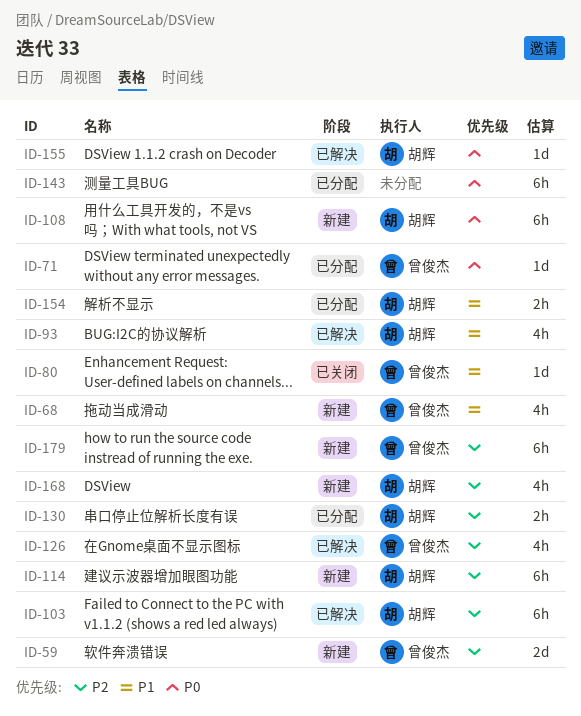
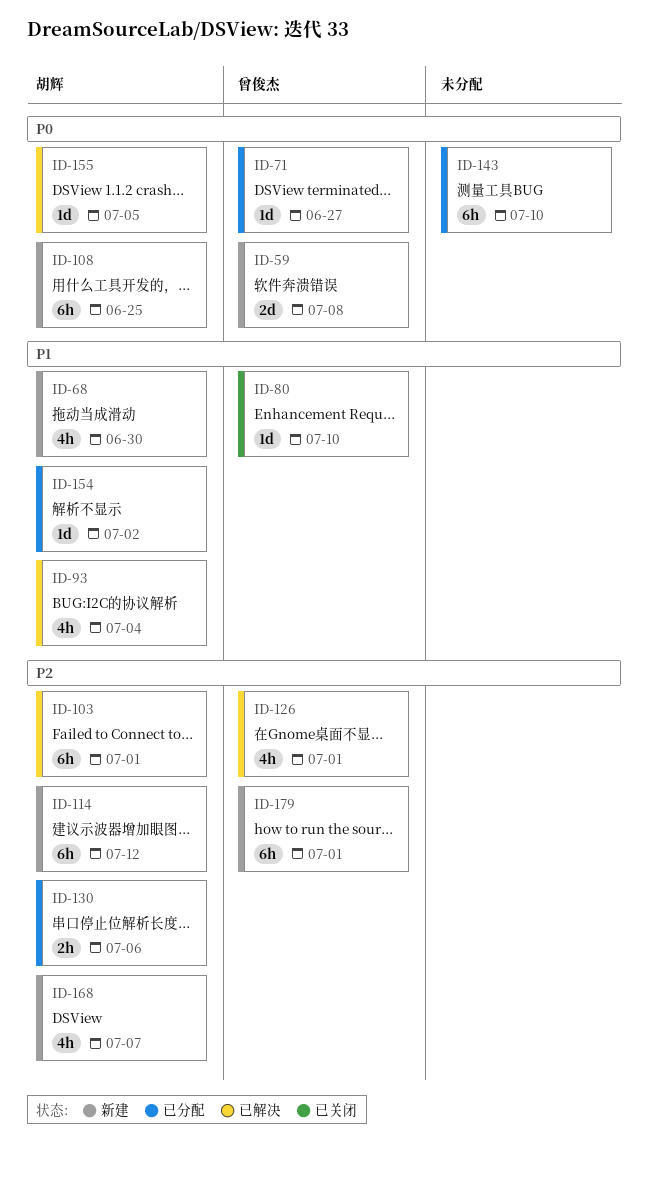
ID-59, priority: P2 -> P0
ID-68, owner: 曾俊杰 -> 胡辉
ID-154, estimate: 2h -> 1d

